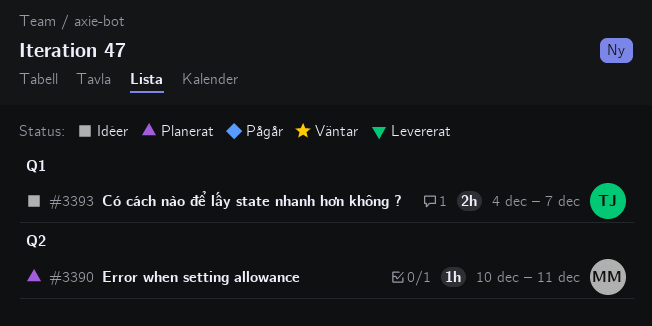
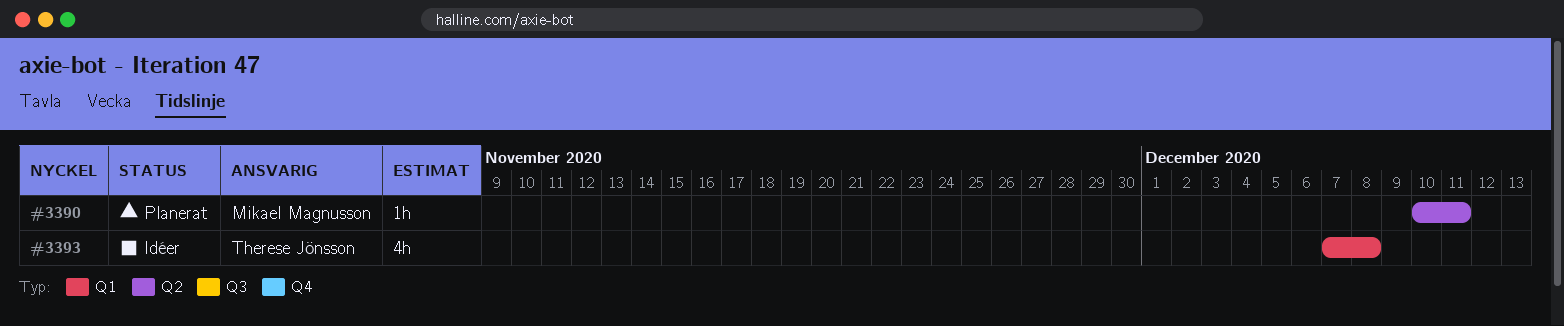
#3393, estimate: 2h -> 4h
#3393, start: Dec 4 -> Dec 7
#3393, due: Dec 7 -> Dec 8

